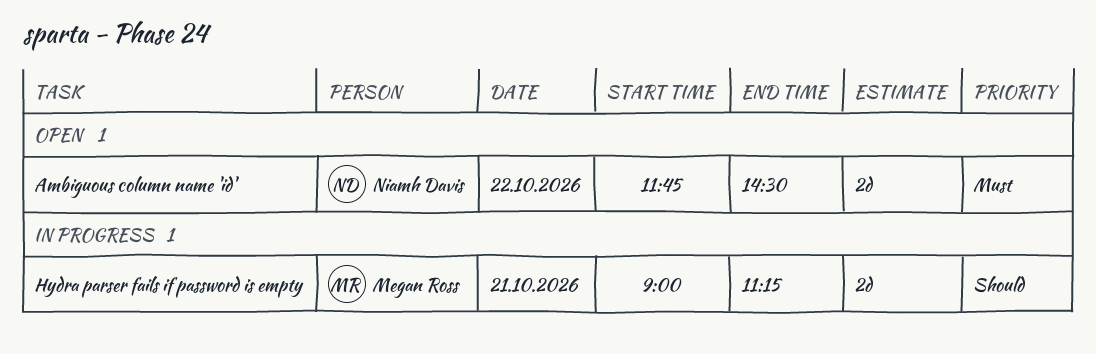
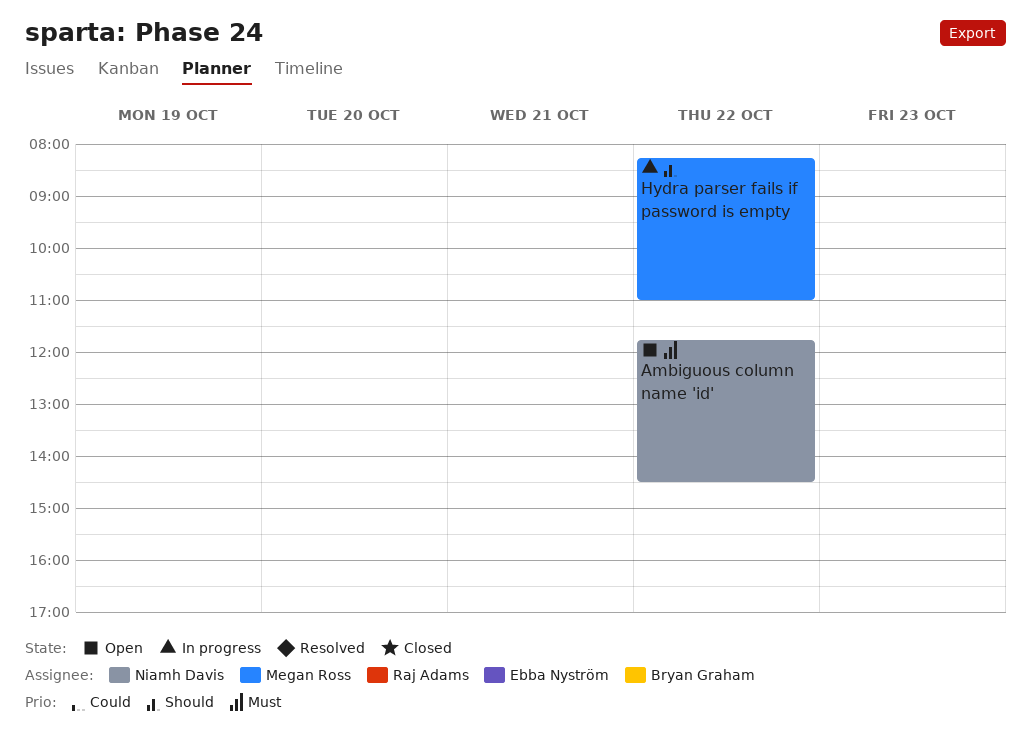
Hydra parser fails if password is empty, day: Oct 21 -> Oct 22
Hydra parser fails if password is empty, begins: 09:00 -> 08:15
Hydra parser fails if password is empty, ends: 11:15 -> 11:00

